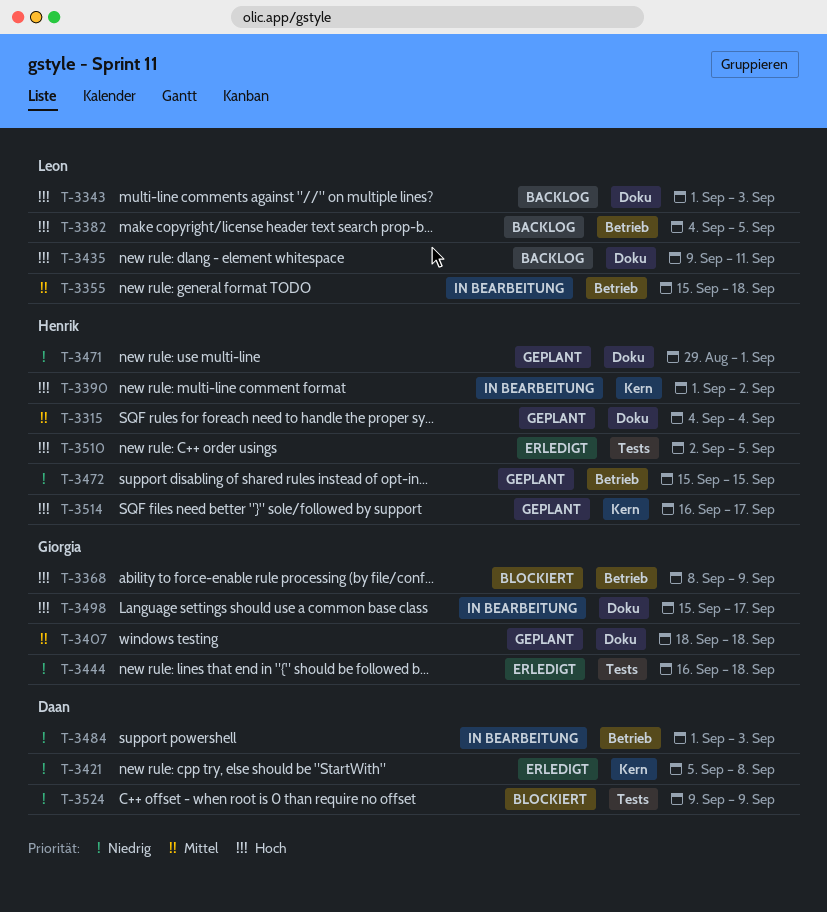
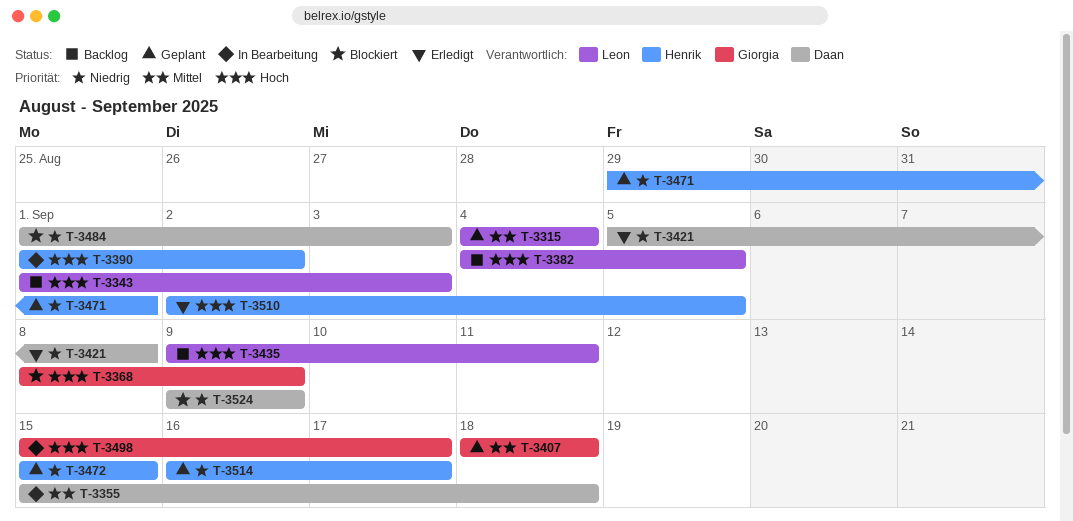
T-3315, owner: Henrik -> Leon
T-3355, owner: Leon -> Daan
T-3444: present -> none
T-3484, status: In Bearbeitung -> Blockiert
T-3514, priority: Hoch -> Niedrig

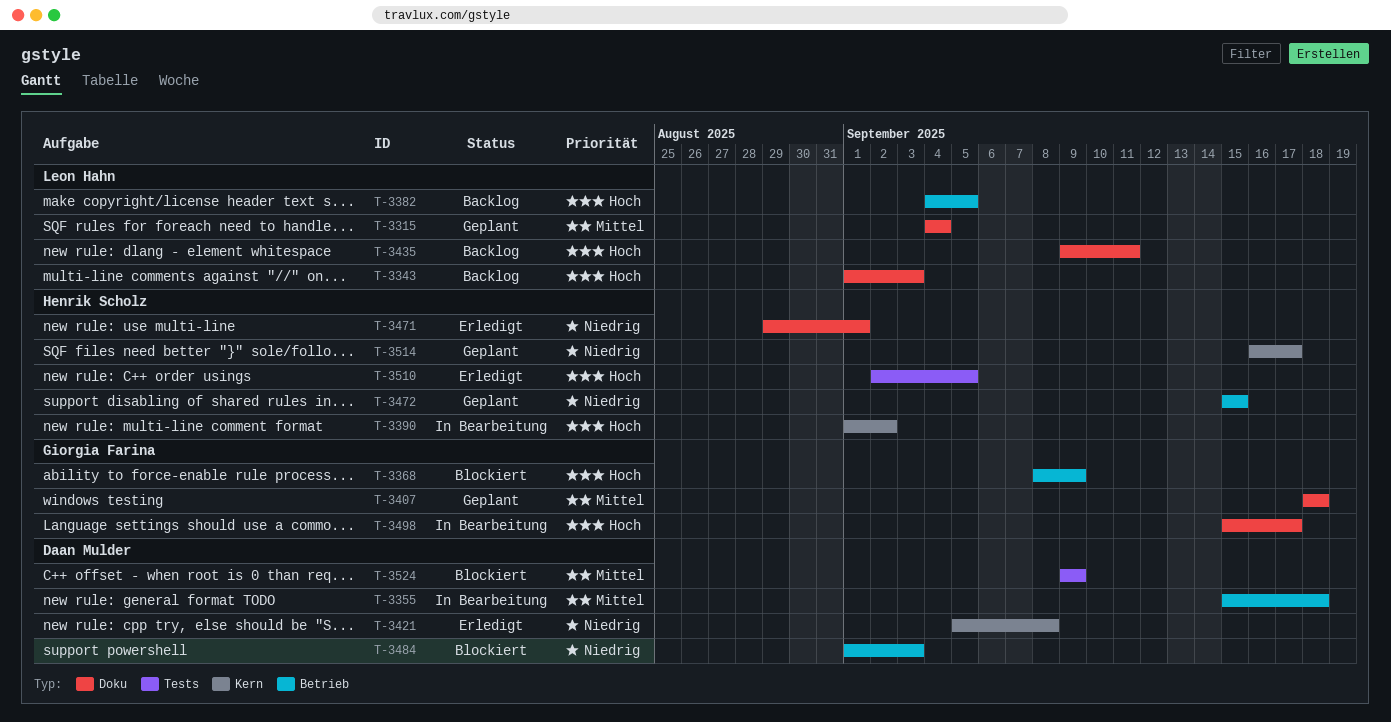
T-3471, status: Geplant -> Erledigt
T-3524, priority: Niedrig -> Mittel

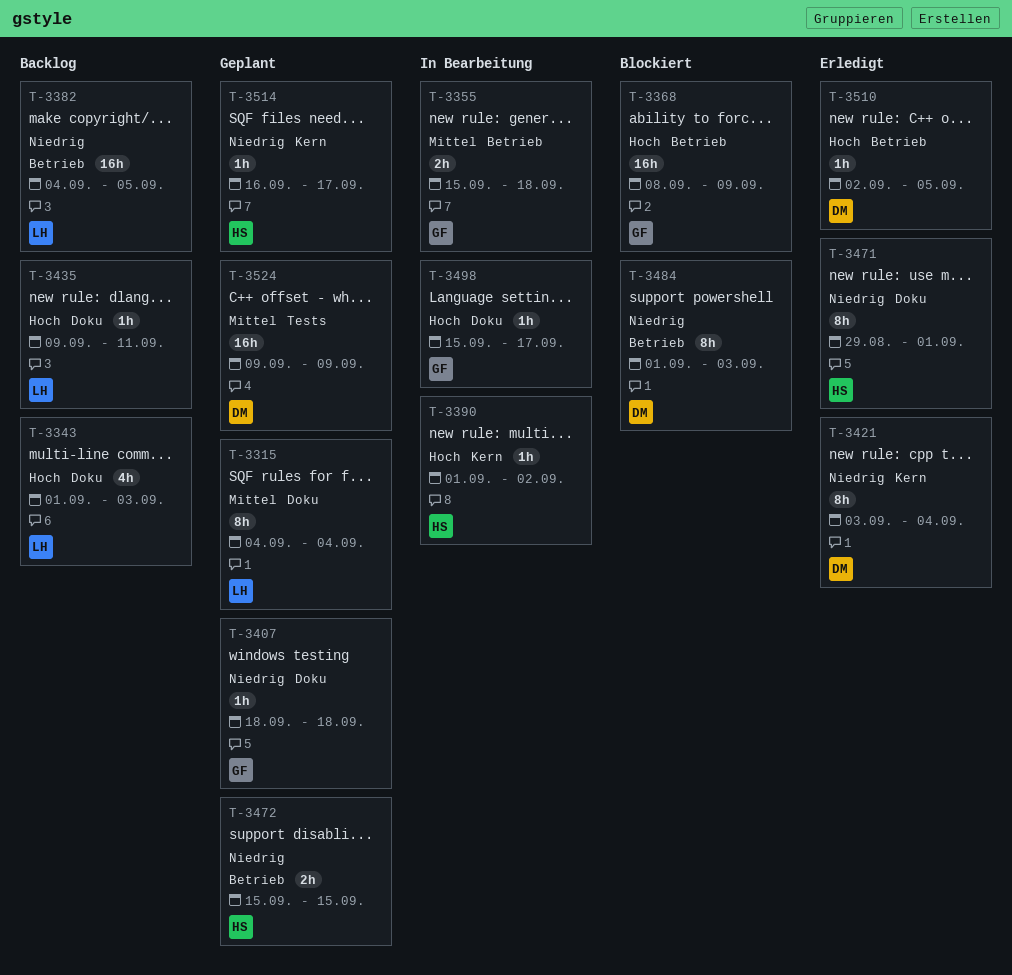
T-3355, owner: Daan Mulder -> Giorgia Farina
T-3382, priority: Hoch -> Niedrig
T-3407, priority: Mittel -> Niedrig
T-3421, start: Sep 5 -> Sep 3
T-3421, due: Sep 8 -> Sep 4
T-3510, owner: Henrik Scholz -> Daan Mulder
T-3510, label: Tests -> Betrieb
T-3524, status: Blockiert -> Geplant

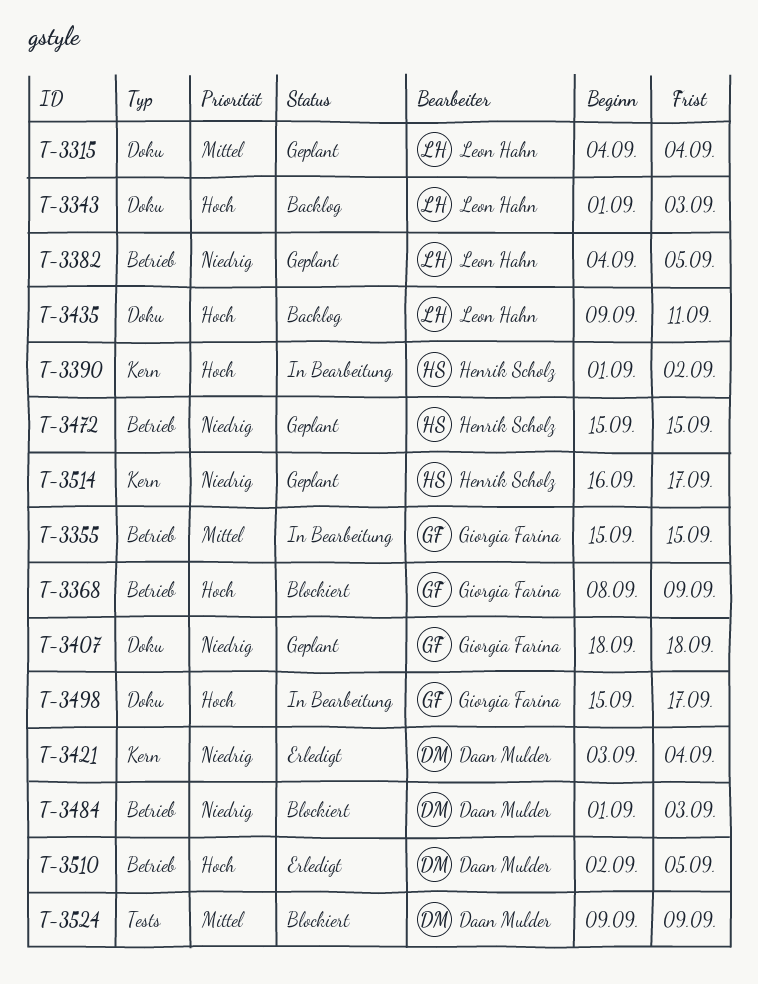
T-3355, due: Sep 18 -> Sep 15
T-3382, status: Backlog -> Geplant
T-3471: present -> none
T-3524, status: Geplant -> Blockiert

